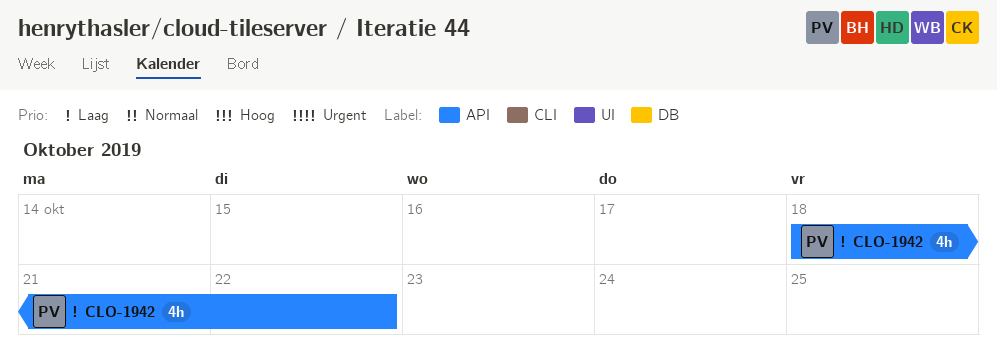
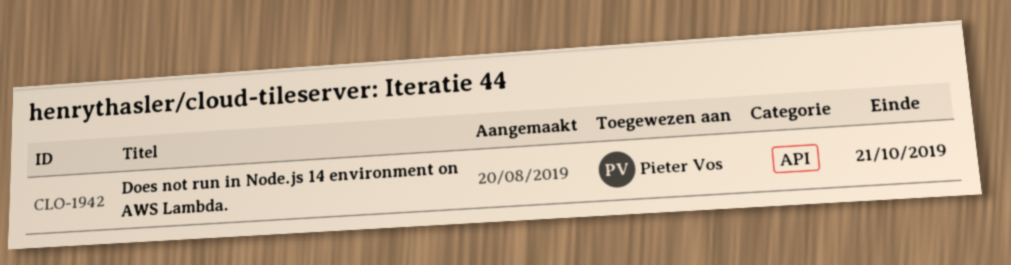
CLO-1942, due: Oct 22 -> Oct 21

